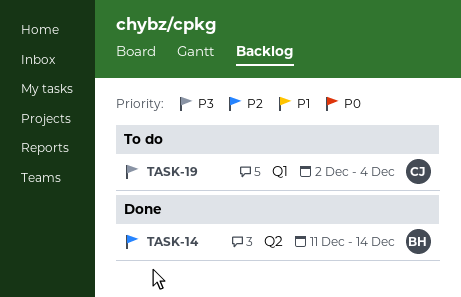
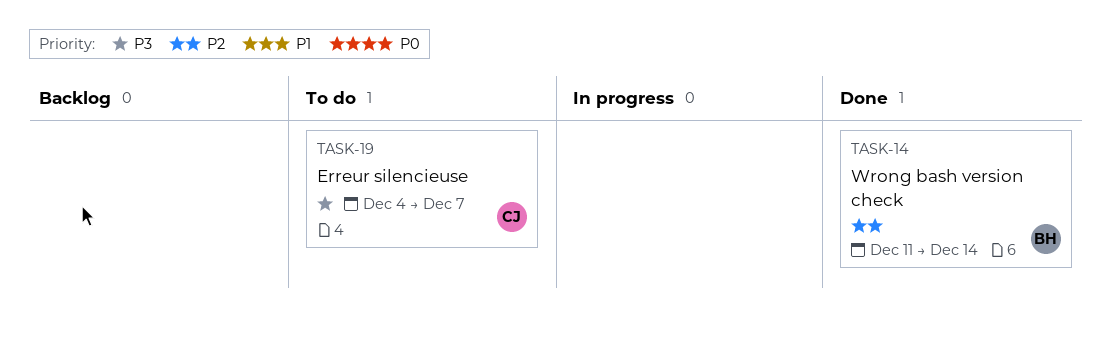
TASK-19, start: Dec 2 -> Dec 4
TASK-19, due: Dec 4 -> Dec 7

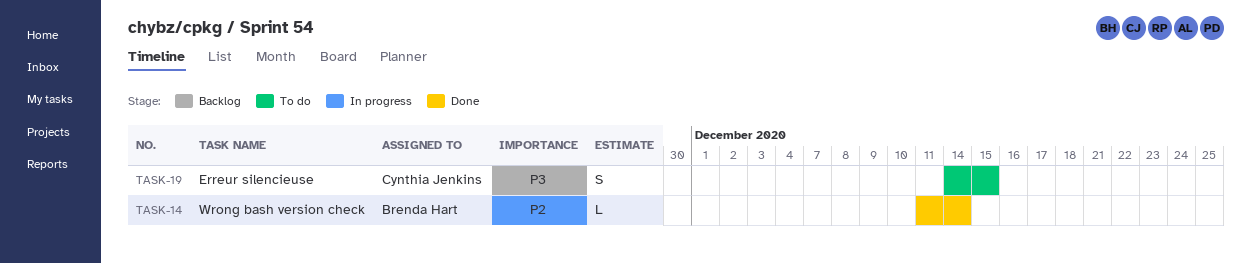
TASK-19, start: Dec 4 -> Dec 14
TASK-19, due: Dec 7 -> Dec 15

